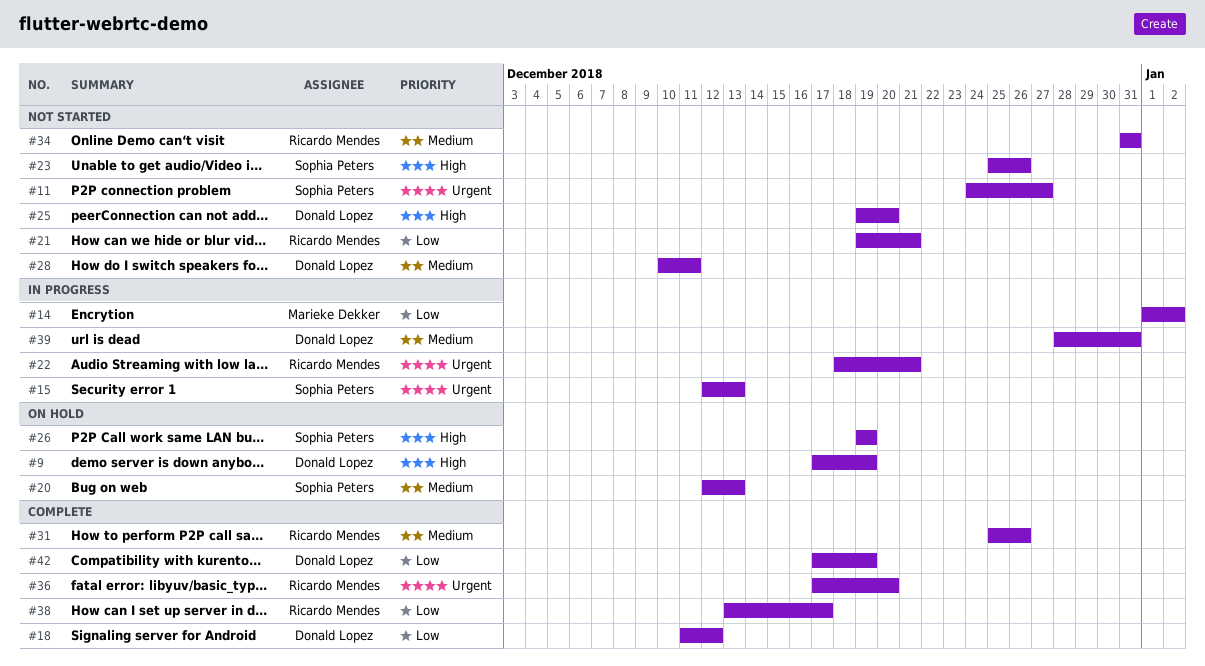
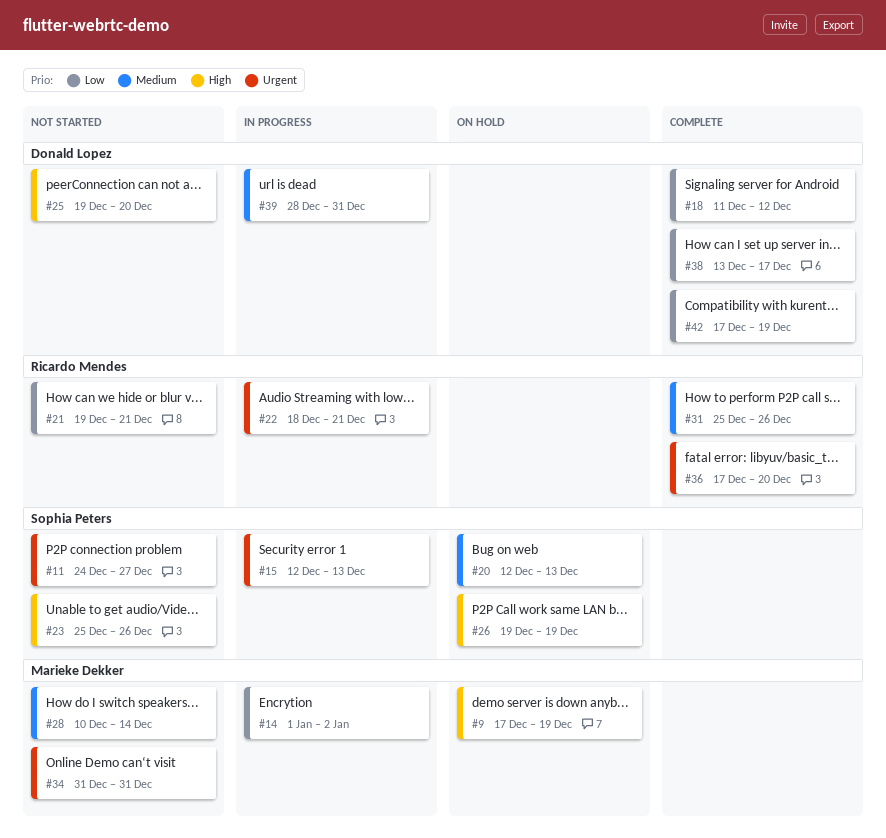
#9, owner: Donald Lopez -> Marieke Dekker
#28, owner: Donald Lopez -> Marieke Dekker
#28, due: Dec 11 -> Dec 14
#34, owner: Ricardo Mendes -> Marieke Dekker
#34, priority: Medium -> Urgent
#38, owner: Ricardo Mendes -> Donald Lopez

